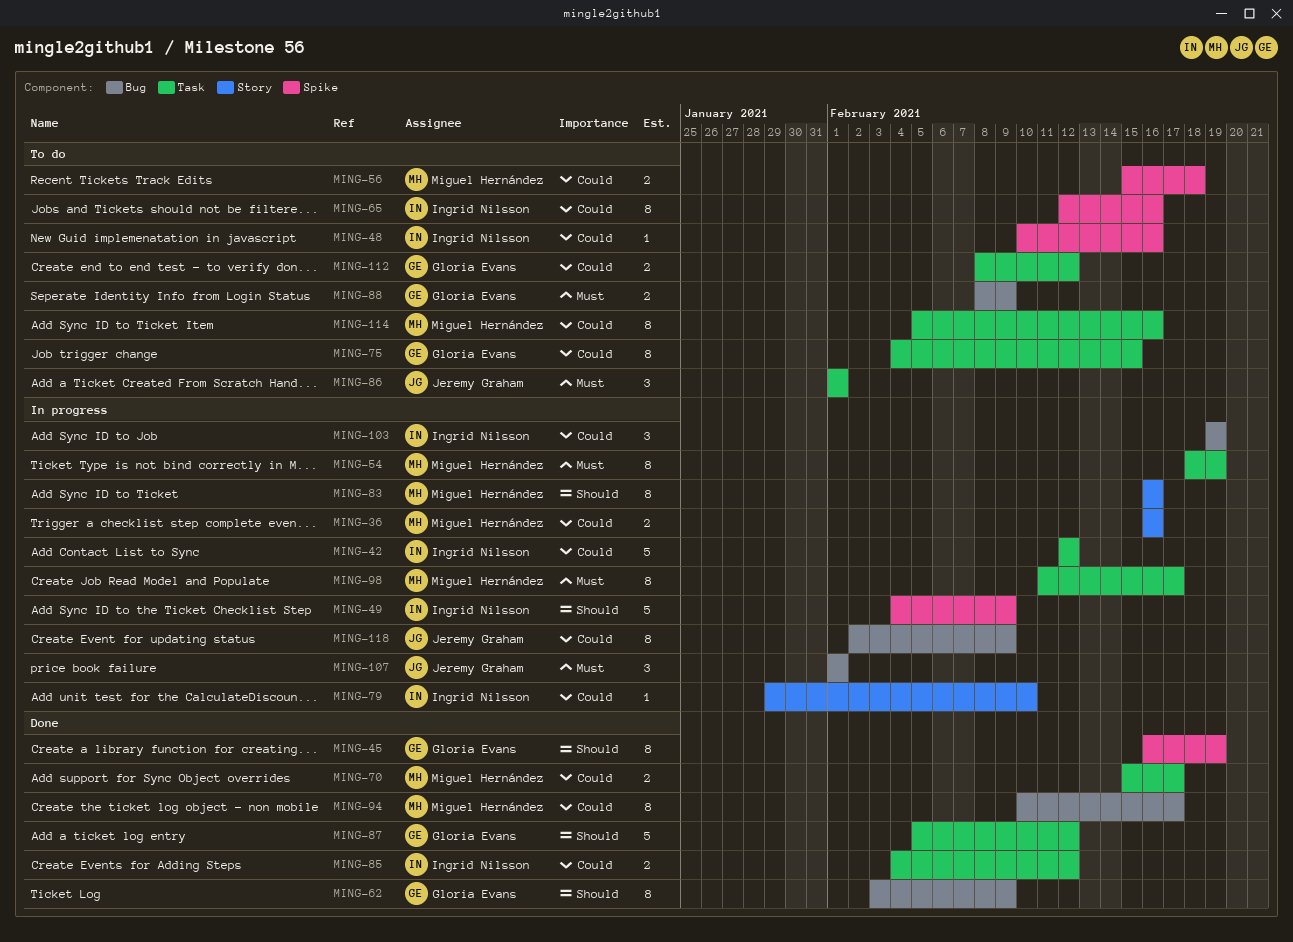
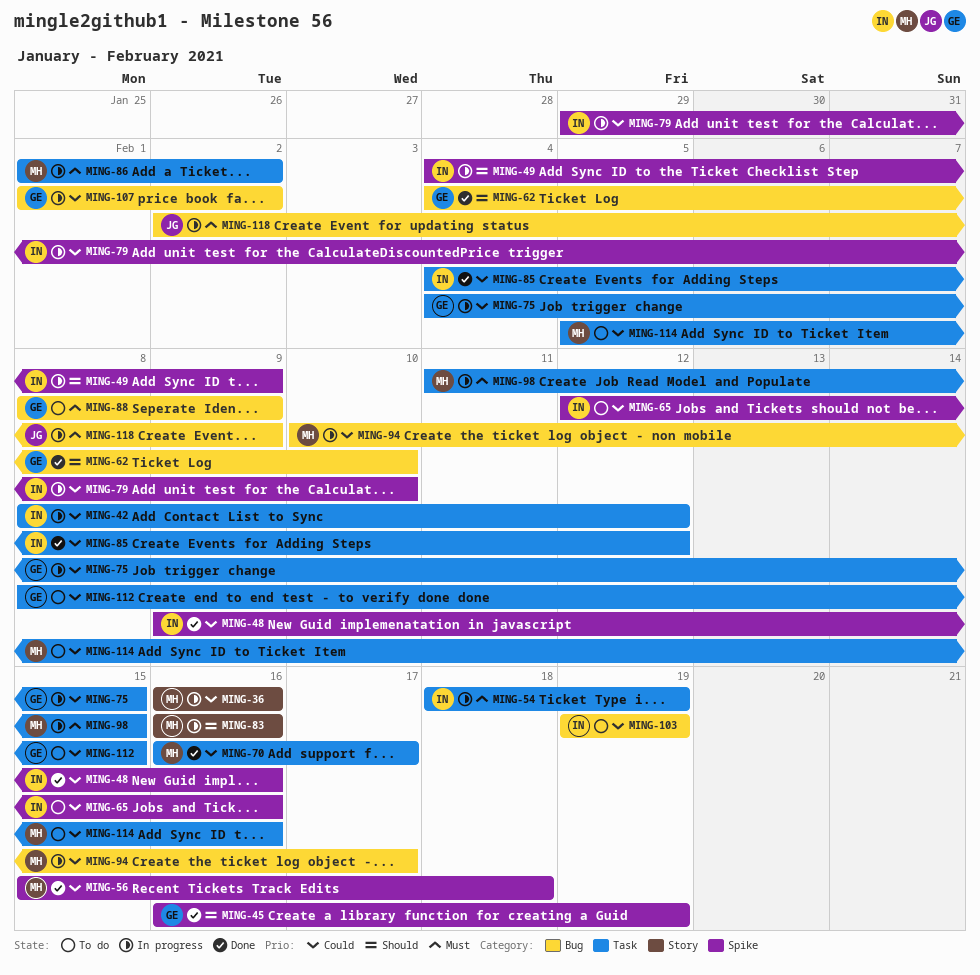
MING-42, start: Feb 12 -> Feb 8
MING-48, status: To do -> Done
MING-48, start: Feb 10 -> Feb 9
MING-54, owner: Miguel Hernández -> Ingrid Nilsson
MING-56, status: To do -> Done
MING-62, start: Feb 3 -> Feb 4
MING-62, due: Feb 9 -> Feb 10
MING-70, start: Feb 15 -> Feb 16
MING-75, status: To do -> In progress
MING-79, label: Story -> Spike
MING-86, status: To do -> In progress
MING-86, owner: Jeremy Graham -> Miguel Hernández
MING-86, due: Feb 1 -> Feb 2
MING-87: present -> none
MING-94, status: Done -> In progress
MING-98, due: Feb 17 -> Feb 15
MING-103, status: In progress -> To do
MING-107, owner: Jeremy Graham -> Gloria Evans
MING-107, priority: Must -> Could
MING-107, due: Feb 1 -> Feb 2
MING-112, due: Feb 12 -> Feb 15
MING-118, priority: Could -> Must

